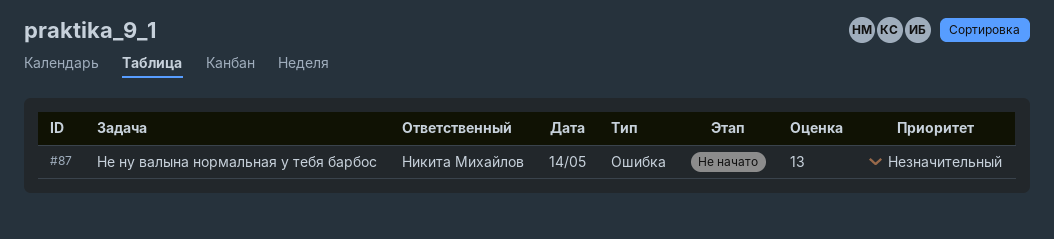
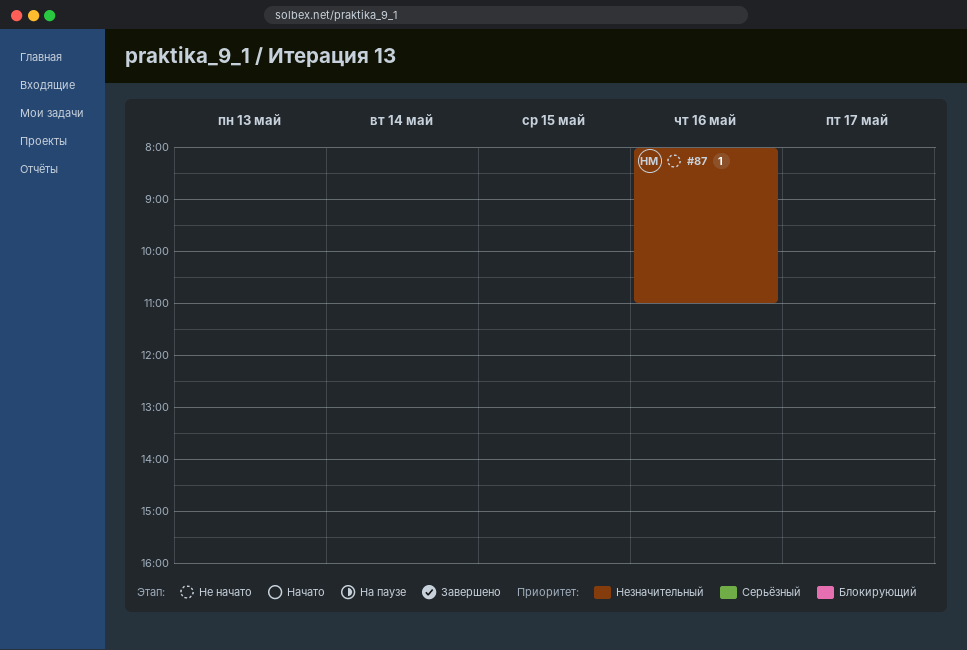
#87, estimate: 13 -> 1
#87, day: May 14 -> May 16

